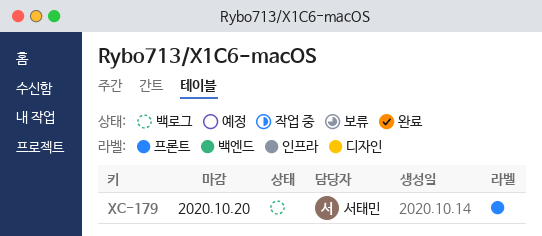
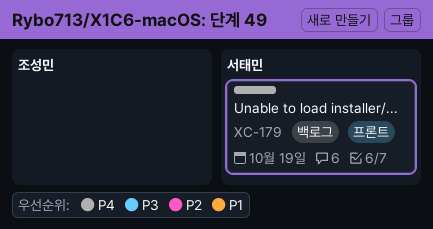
XC-179, due: Oct 20 -> Oct 19

